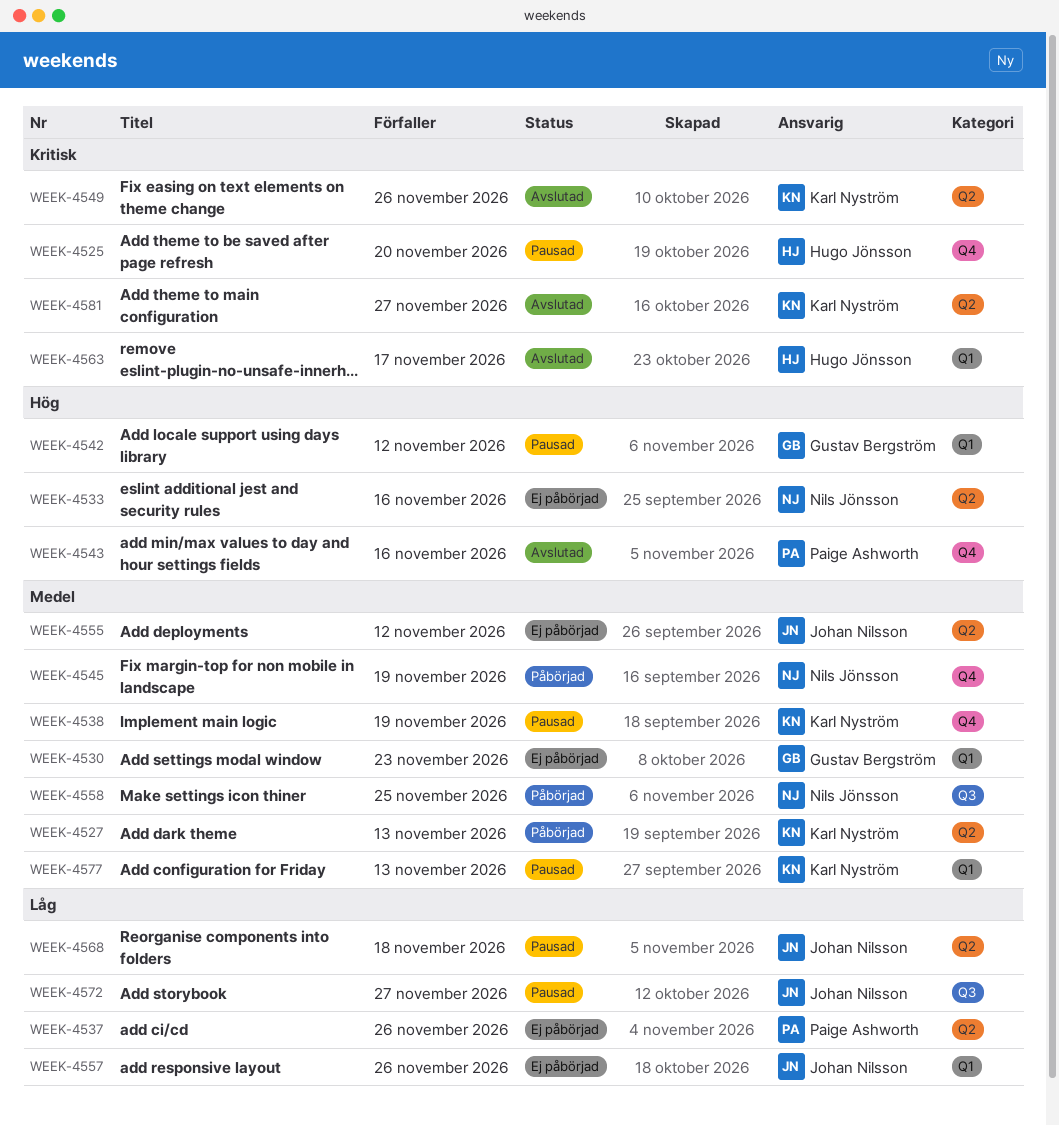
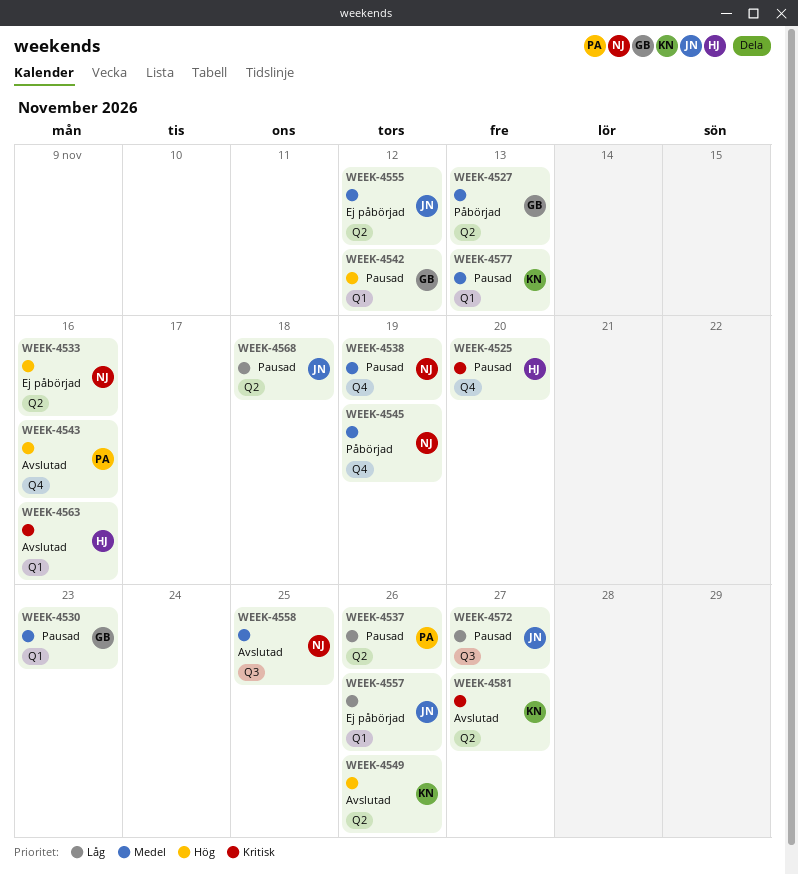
WEEK-4527, owner: Karl Nyström -> Gustav Bergström
WEEK-4530, status: Ej påbörjad -> Pausad
WEEK-4537, status: Ej påbörjad -> Pausad
WEEK-4538, owner: Karl Nyström -> Nils Jönsson
WEEK-4549, priority: Kritisk -> Hög
WEEK-4558, status: Påbörjad -> Avslutad
WEEK-4563, due: Nov 17 -> Nov 16

